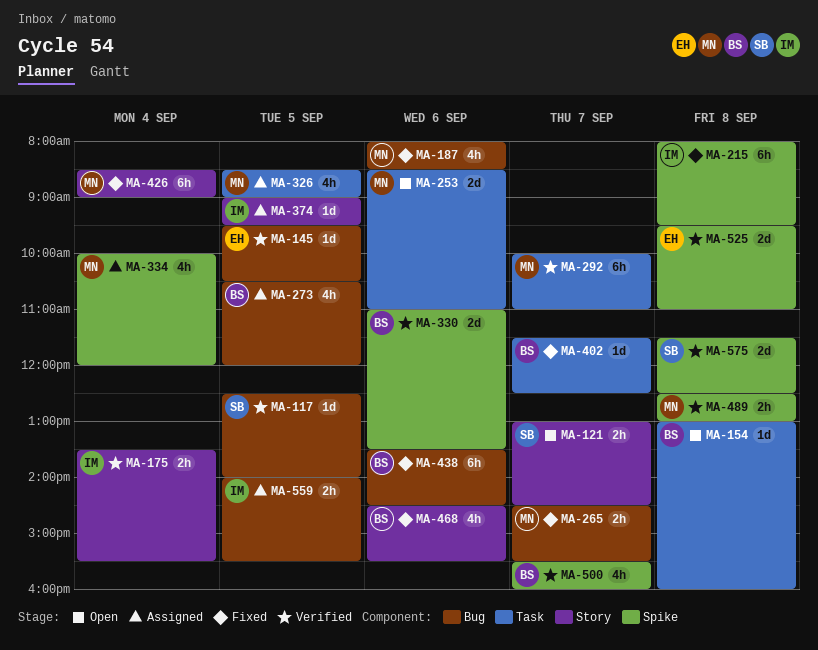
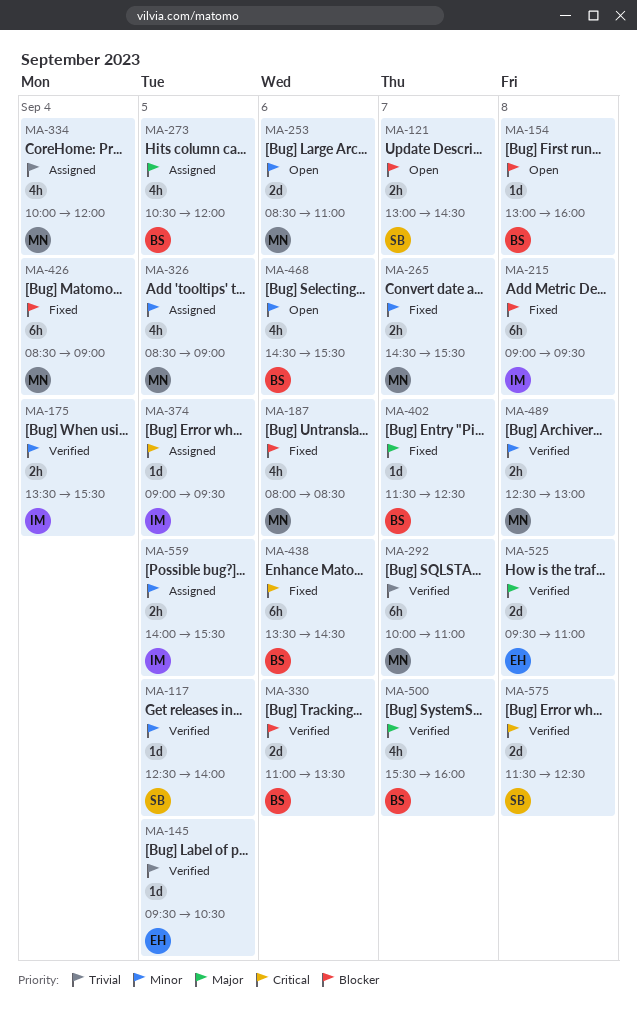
MA-215, begins: 08:00 -> 09:00
MA-468, status: Fixed -> Open

